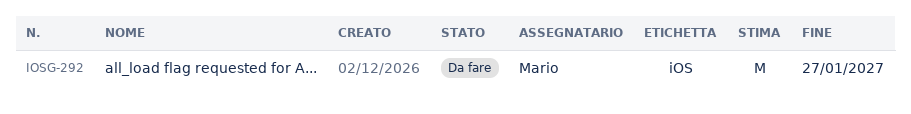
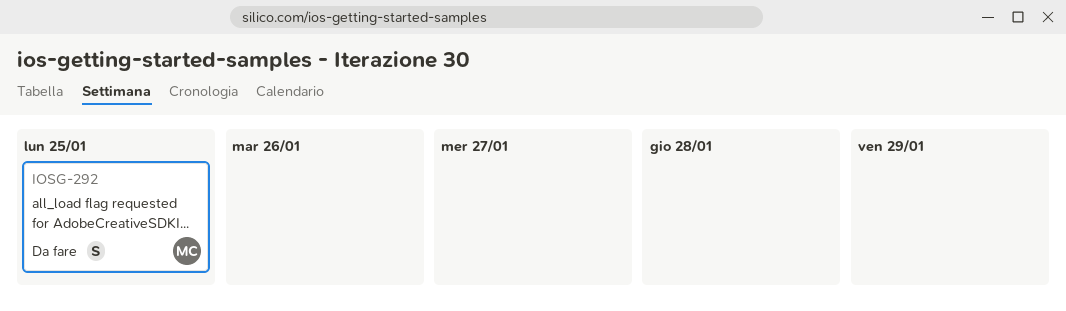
IOSG-292, estimate: M -> S
IOSG-292, due: Jan 27 -> Jan 25

